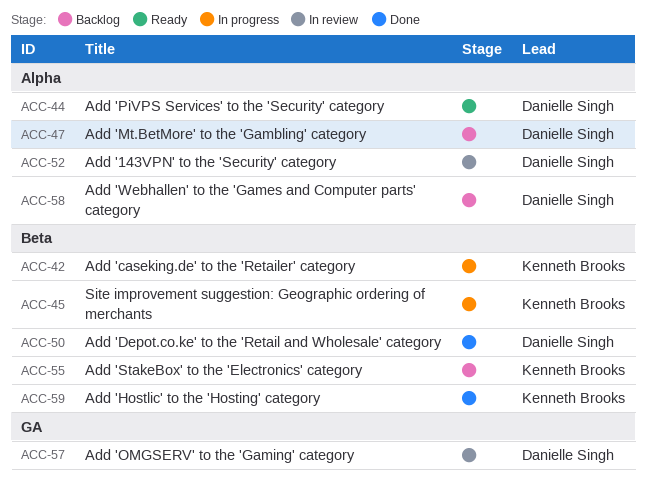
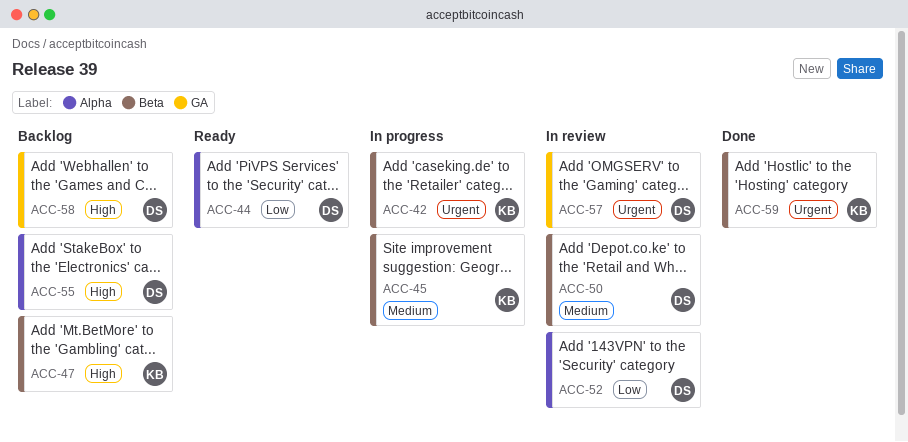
ACC-47, owner: Danielle Singh -> Kenneth Brooks
ACC-47, label: Alpha -> Beta
ACC-50, status: Done -> In review
ACC-55, owner: Kenneth Brooks -> Danielle Singh
ACC-55, label: Beta -> Alpha
ACC-58, label: Alpha -> GA

